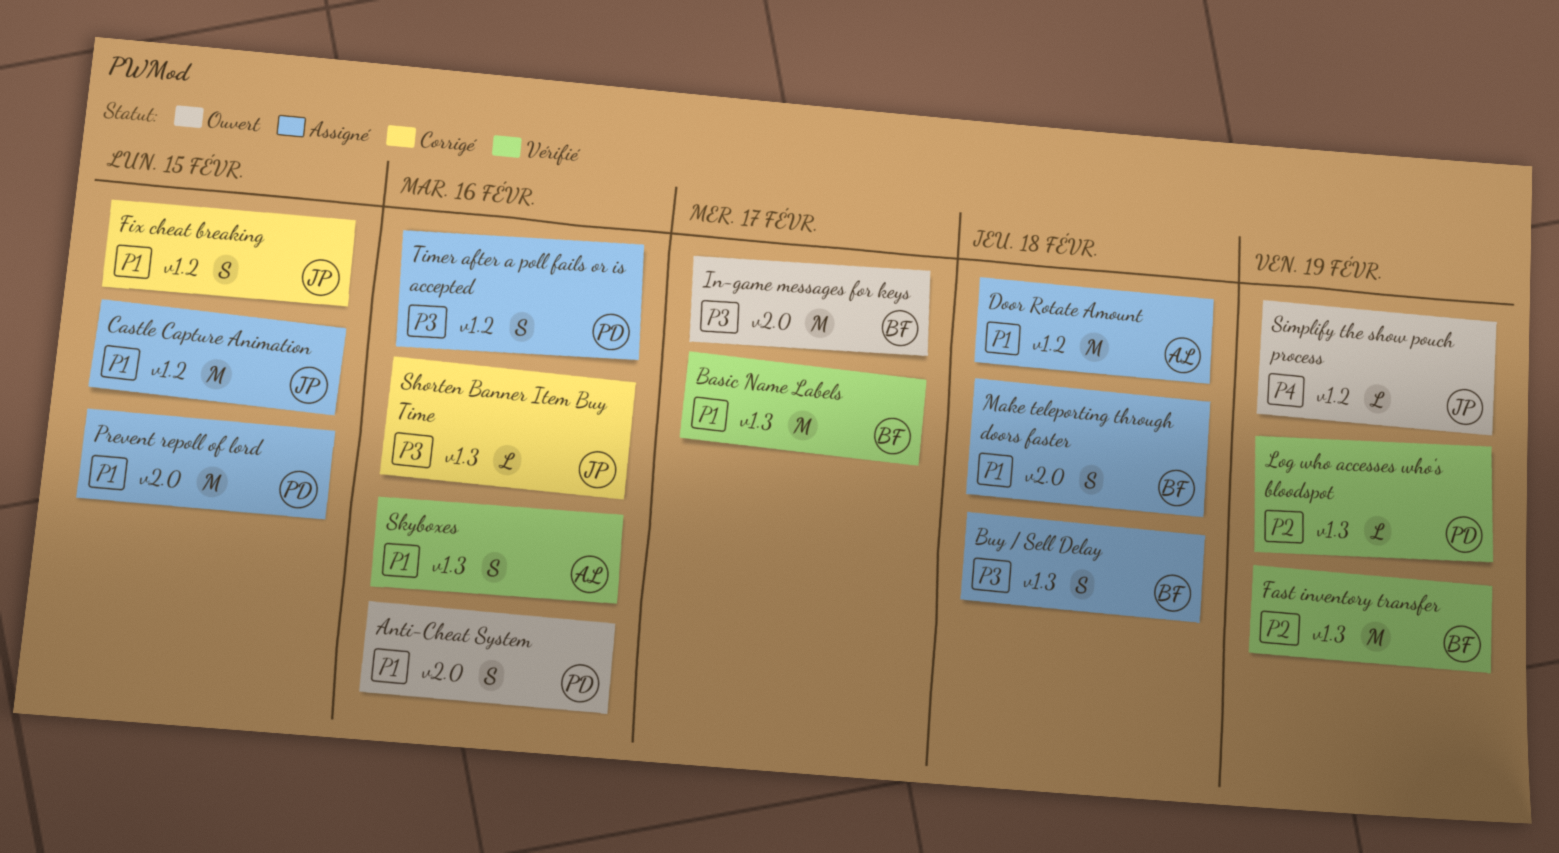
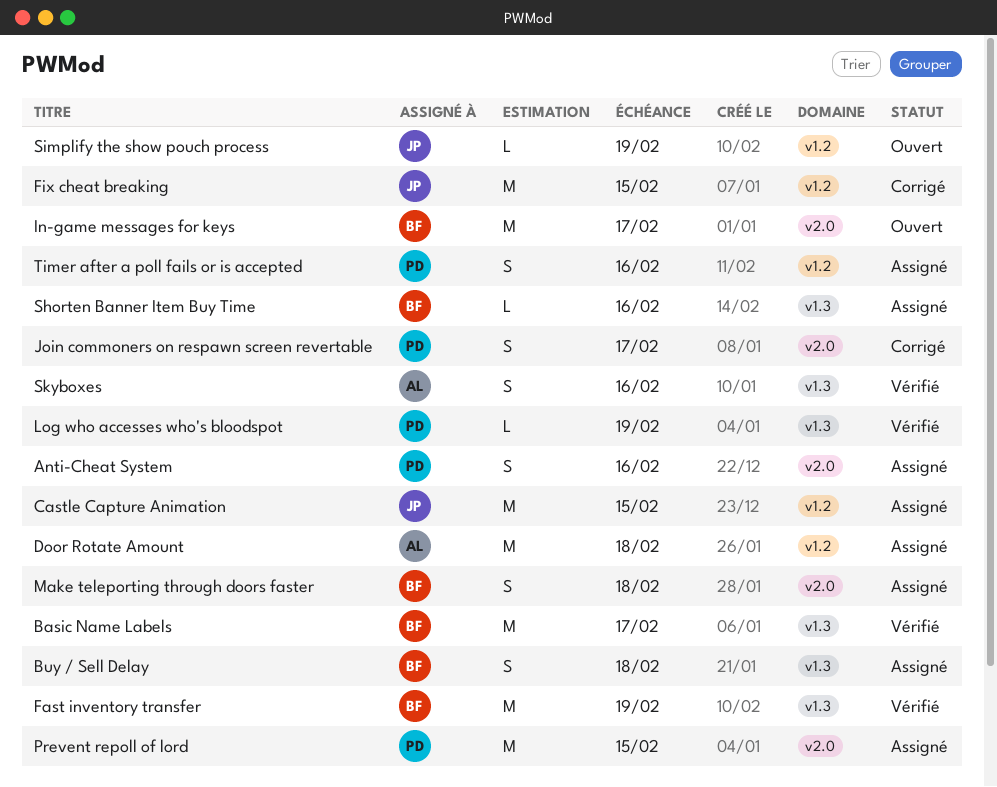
Anti-Cheat System, status: Ouvert -> Assigné
Fix cheat breaking, estimate: S -> M
Join commoners on respawn screen revertable: none -> present
Shorten Banner Item Buy Time, status: Corrigé -> Assigné
Shorten Banner Item Buy Time, owner: JP -> BF

